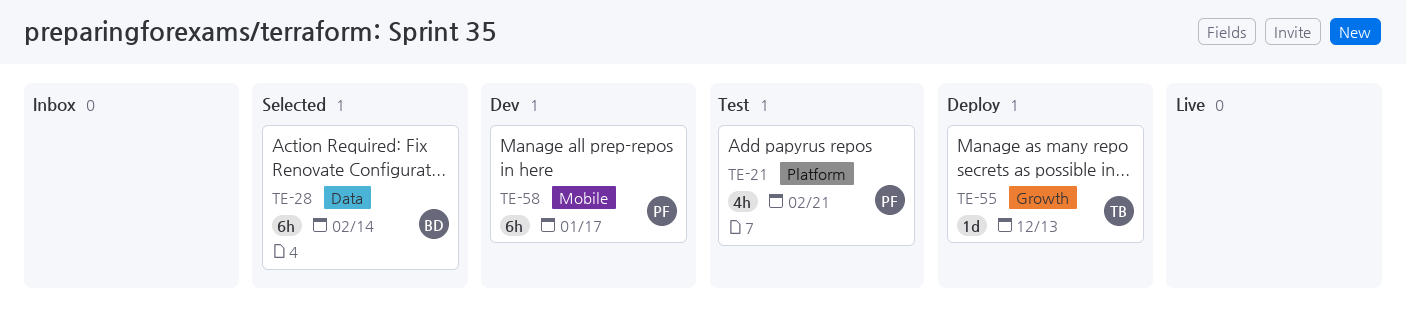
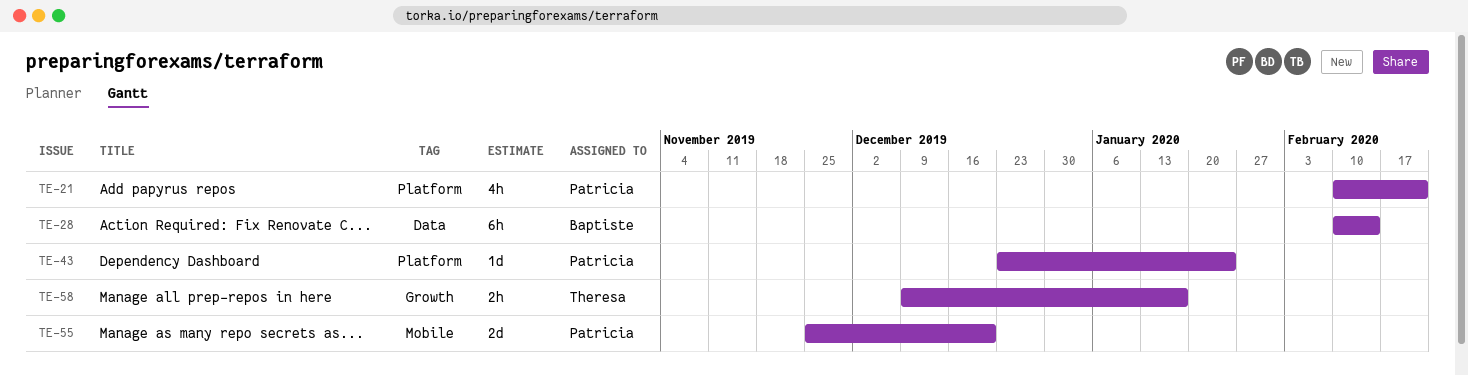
TE-43: none -> present
TE-55, owner: Theresa -> Patricia
TE-55, label: Growth -> Mobile
TE-55, estimate: 1d -> 2d
TE-55, due: Dec 13 -> Dec 20
TE-58, owner: Patricia -> Theresa
TE-58, label: Mobile -> Growth
TE-58, estimate: 6h -> 2h

